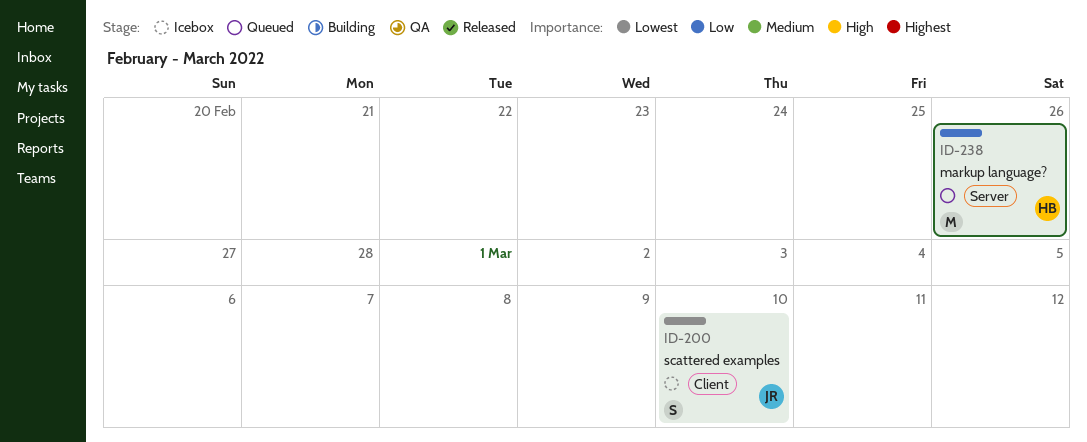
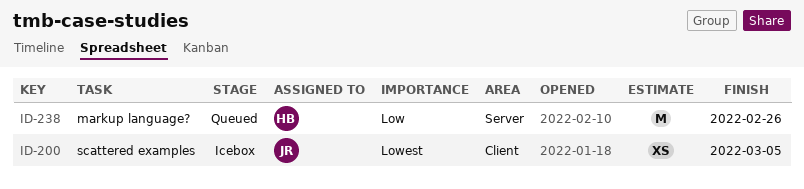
ID-200, estimate: S -> XS
ID-200, due: Mar 10 -> Mar 5

